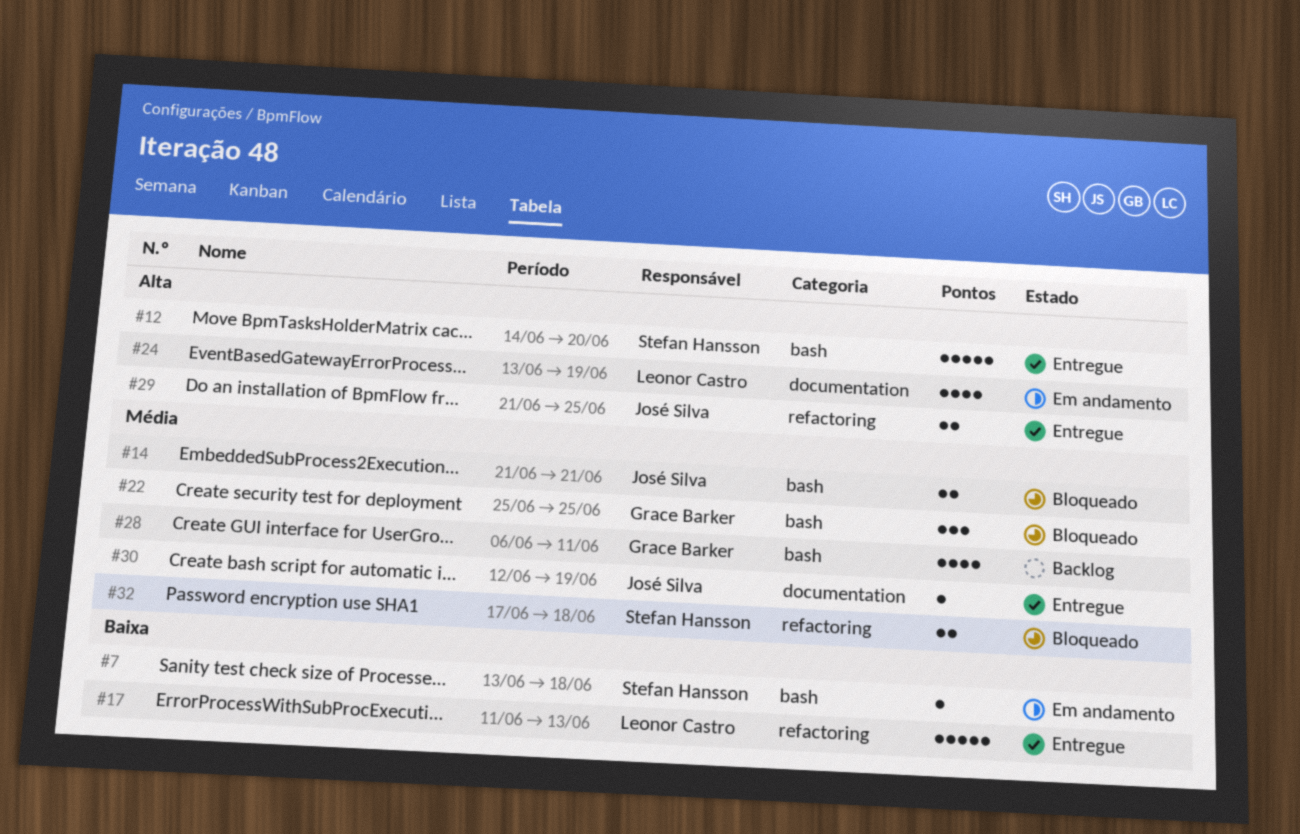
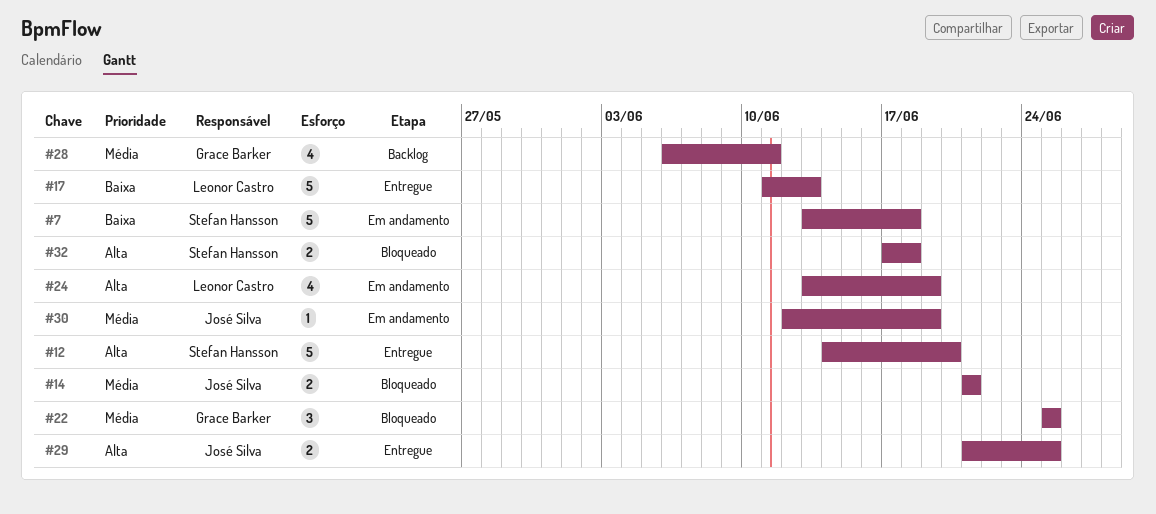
#7, estimate: 1 -> 5
#30, status: Entregue -> Em andamento
#32, priority: Média -> Alta

